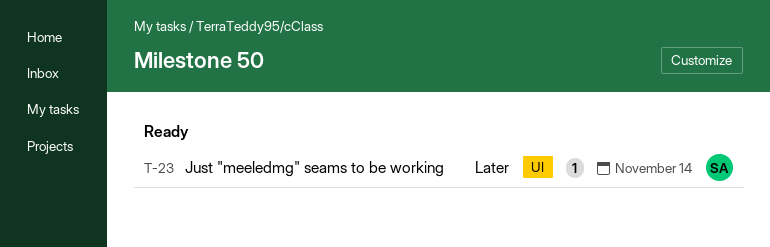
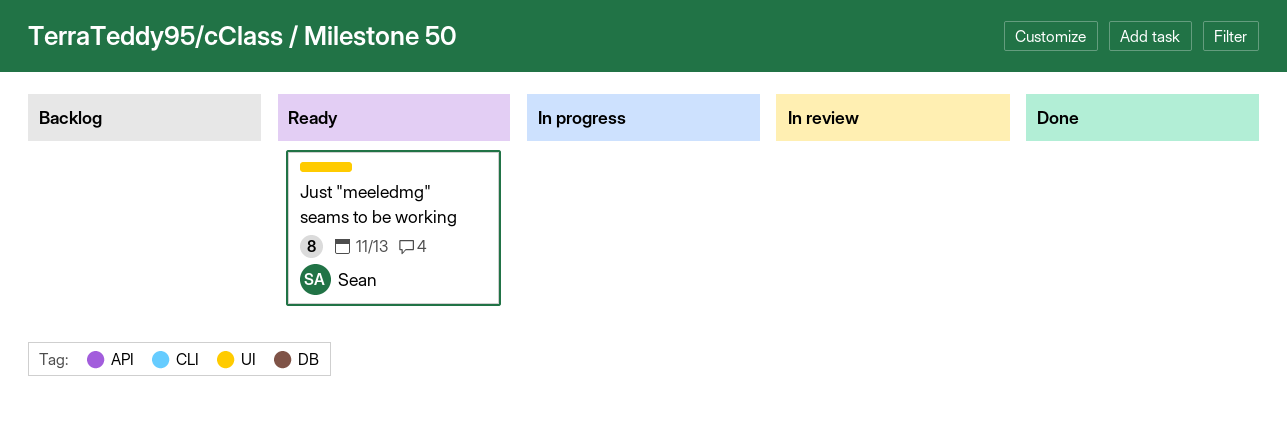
Just "meeledmg" seams to be working, estimate: 1 -> 8
Just "meeledmg" seams to be working, due: Nov 14 -> Nov 13

